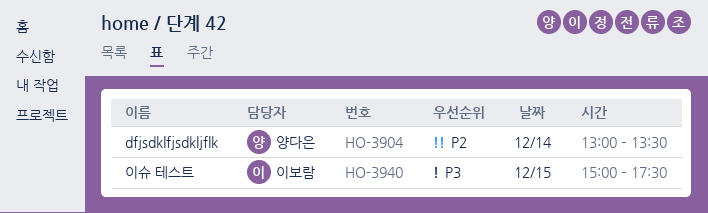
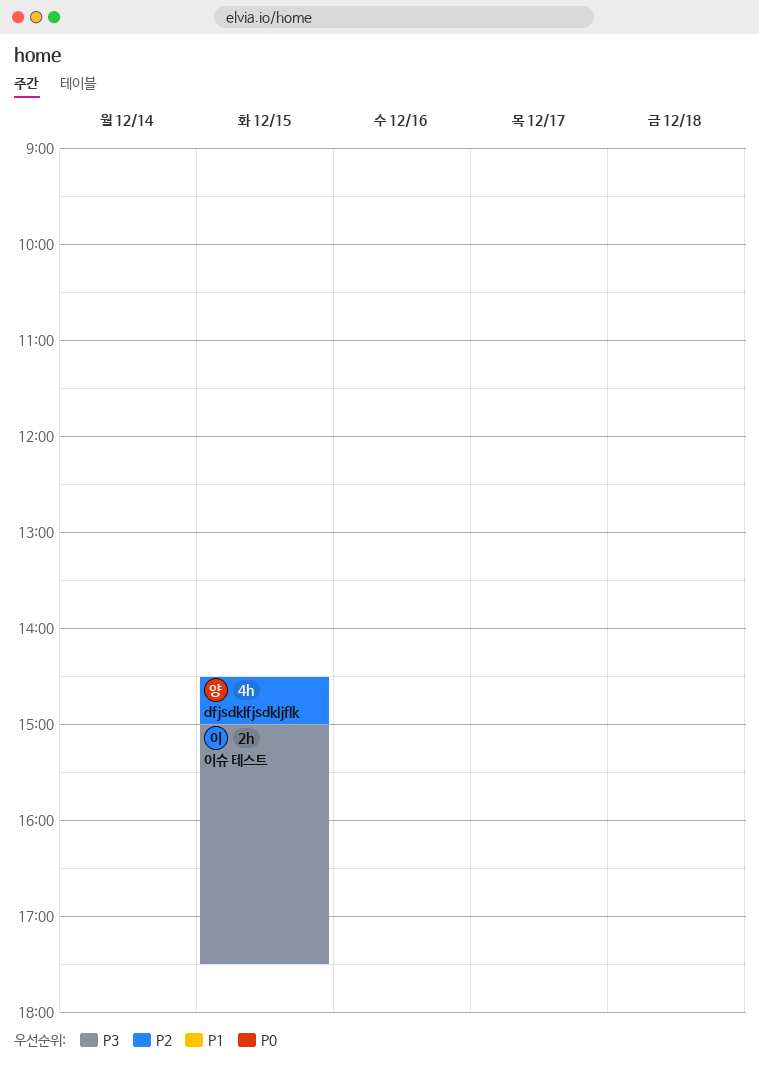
dfjsdklfjsdkljflk, day: Dec 14 -> Dec 15
dfjsdklfjsdkljflk, begins: 13:00 -> 14:30
dfjsdklfjsdkljflk, ends: 13:30 -> 15:00

